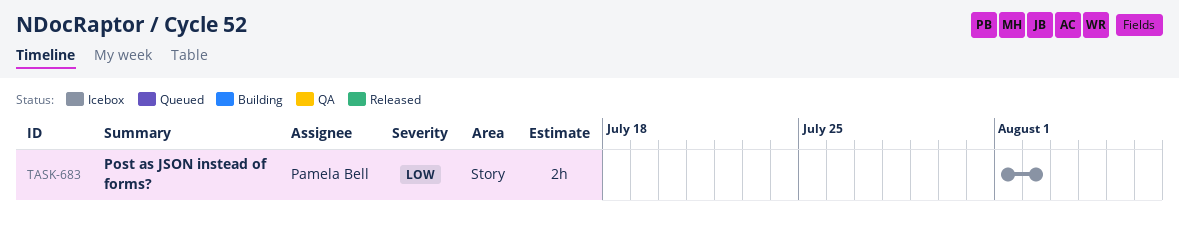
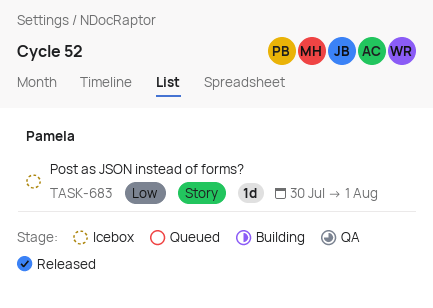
TASK-683, estimate: 2h -> 1d
TASK-683, start: Aug 1 -> Jul 30
TASK-683, due: Aug 2 -> Aug 1

